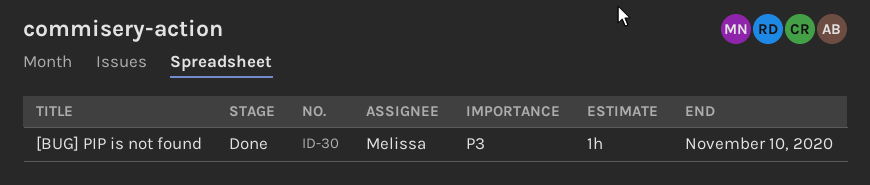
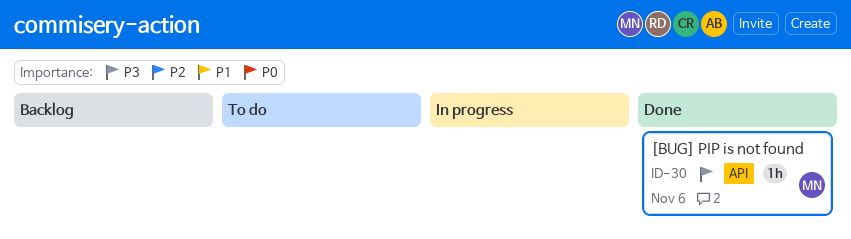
ID-30, due: Nov 10 -> Nov 6

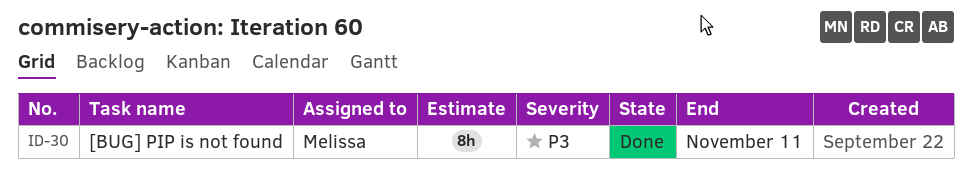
ID-30, estimate: 1h -> 8h
ID-30, due: Nov 6 -> Nov 11

